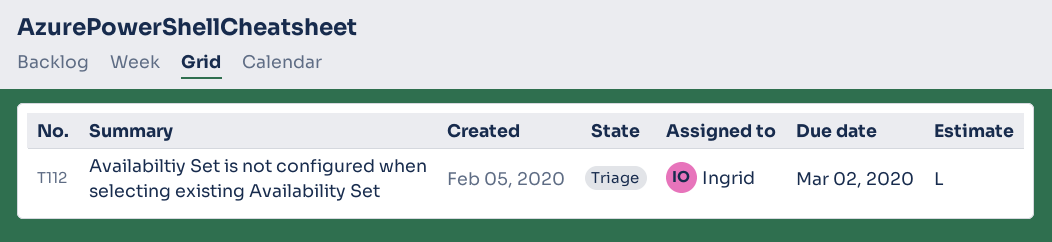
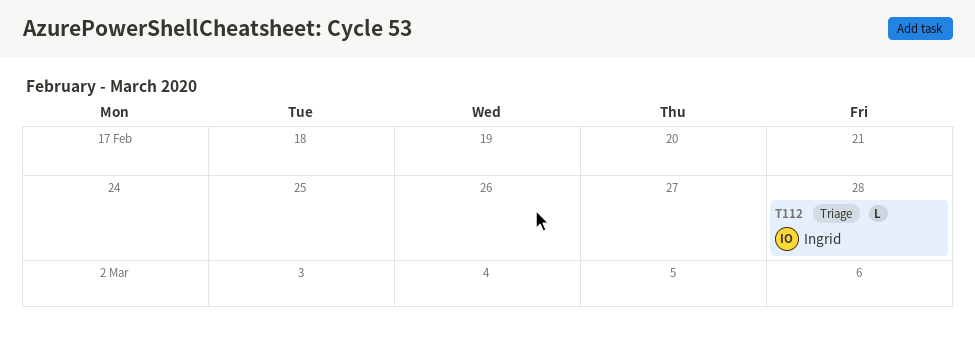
T112, due: Mar 2 -> Feb 28

